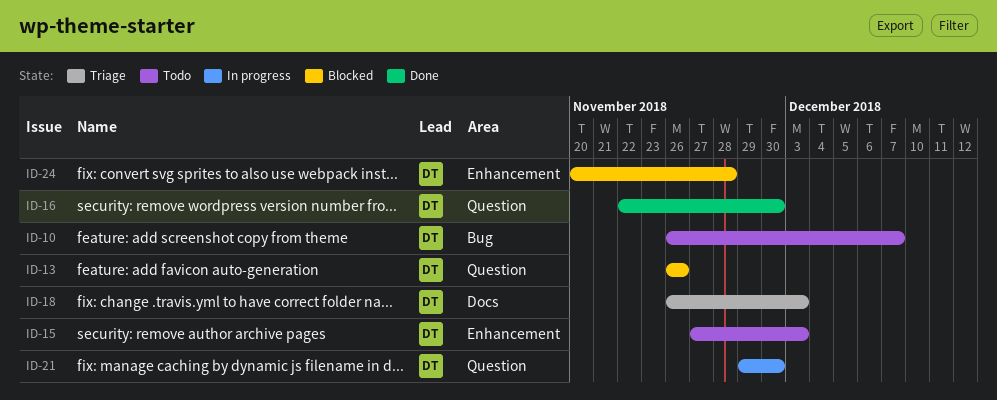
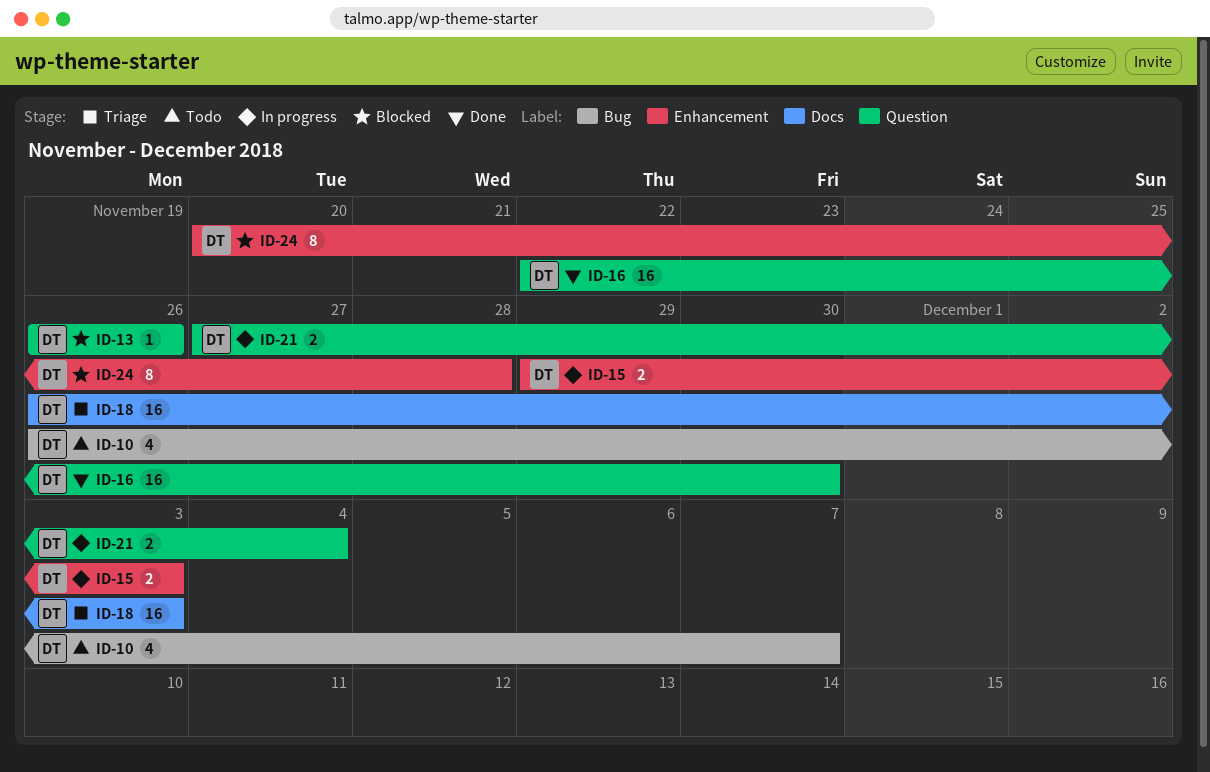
ID-15, status: Todo -> In progress
ID-15, start: Nov 27 -> Nov 29
ID-21, start: Nov 29 -> Nov 27
ID-21, due: Nov 30 -> Dec 4

